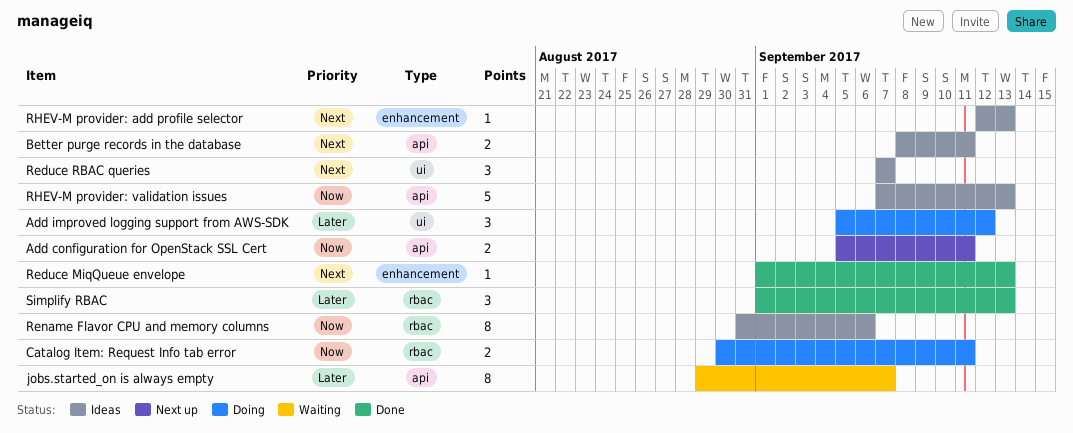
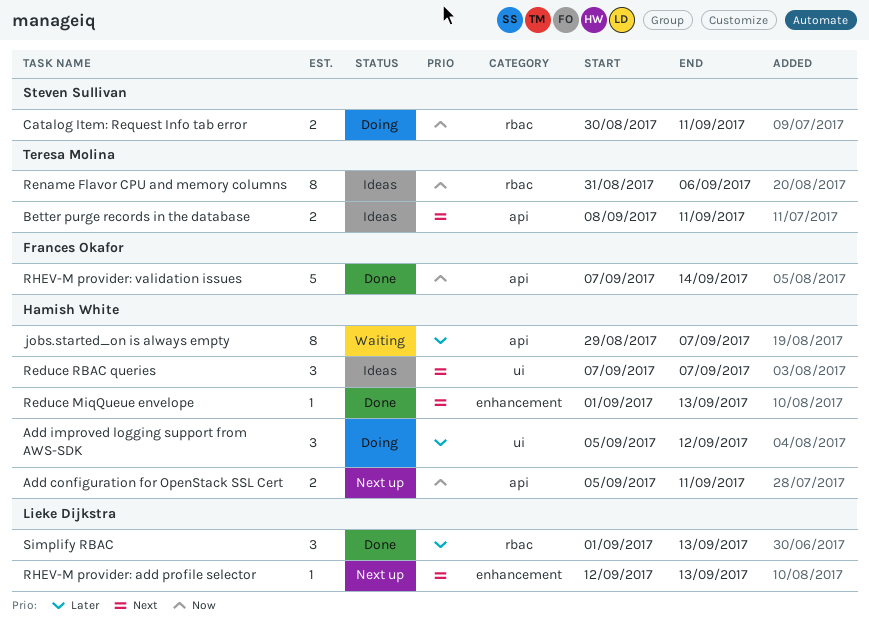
RHEV-M provider: add profile selector, status: Ideas -> Next up
RHEV-M provider: validation issues, status: Ideas -> Done
RHEV-M provider: validation issues, due: Sep 13 -> Sep 14

